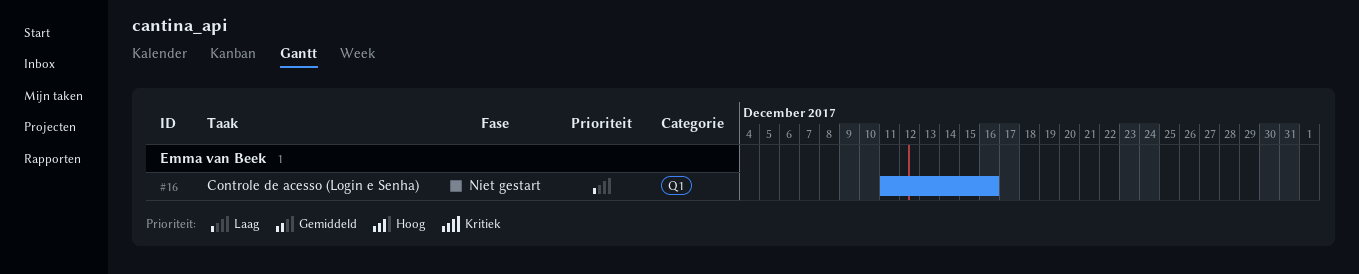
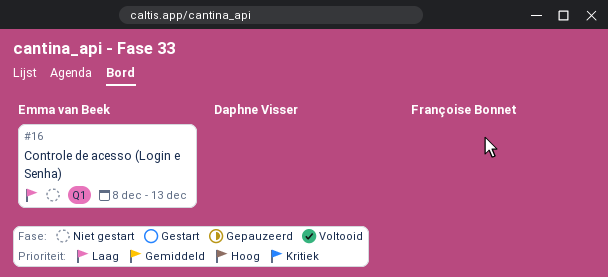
#16, start: Dec 11 -> Dec 8
#16, due: Dec 16 -> Dec 13

